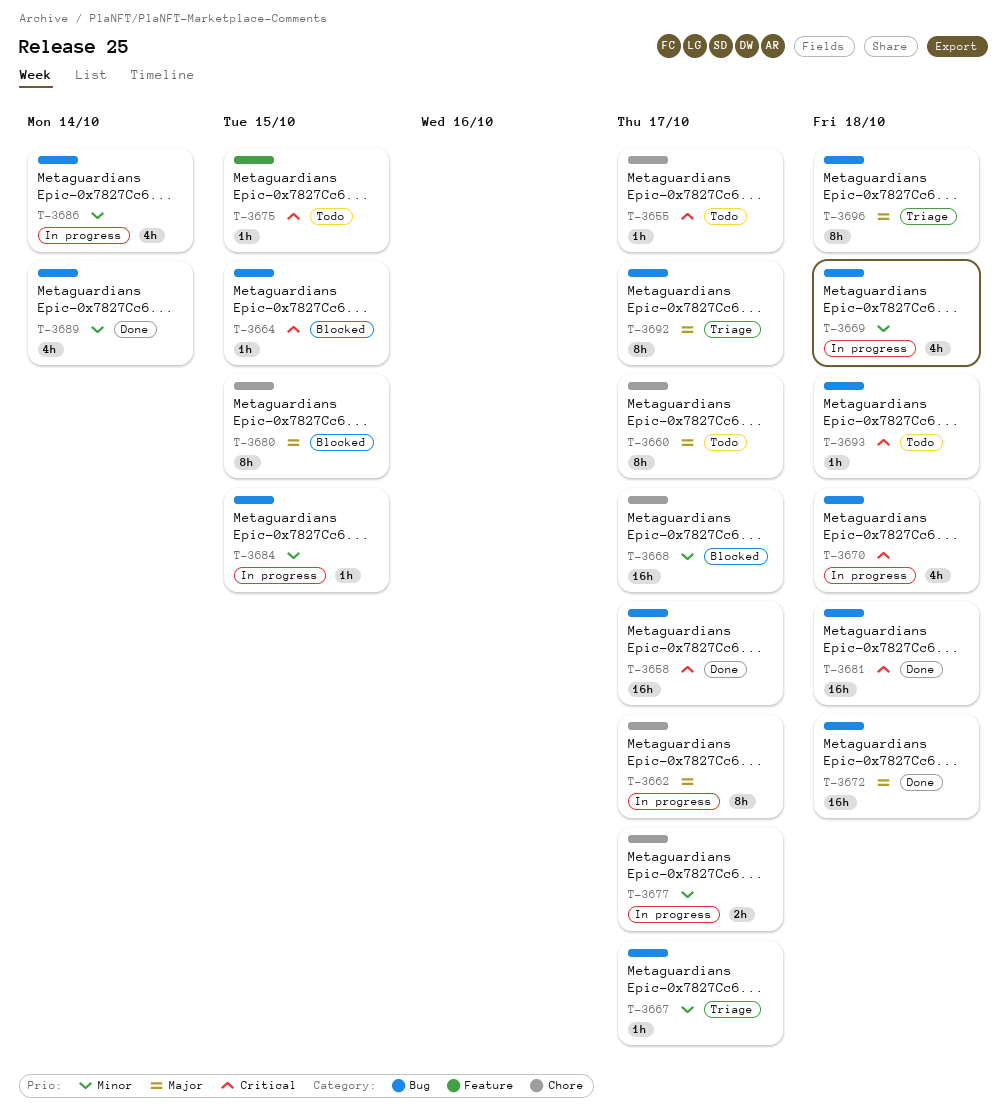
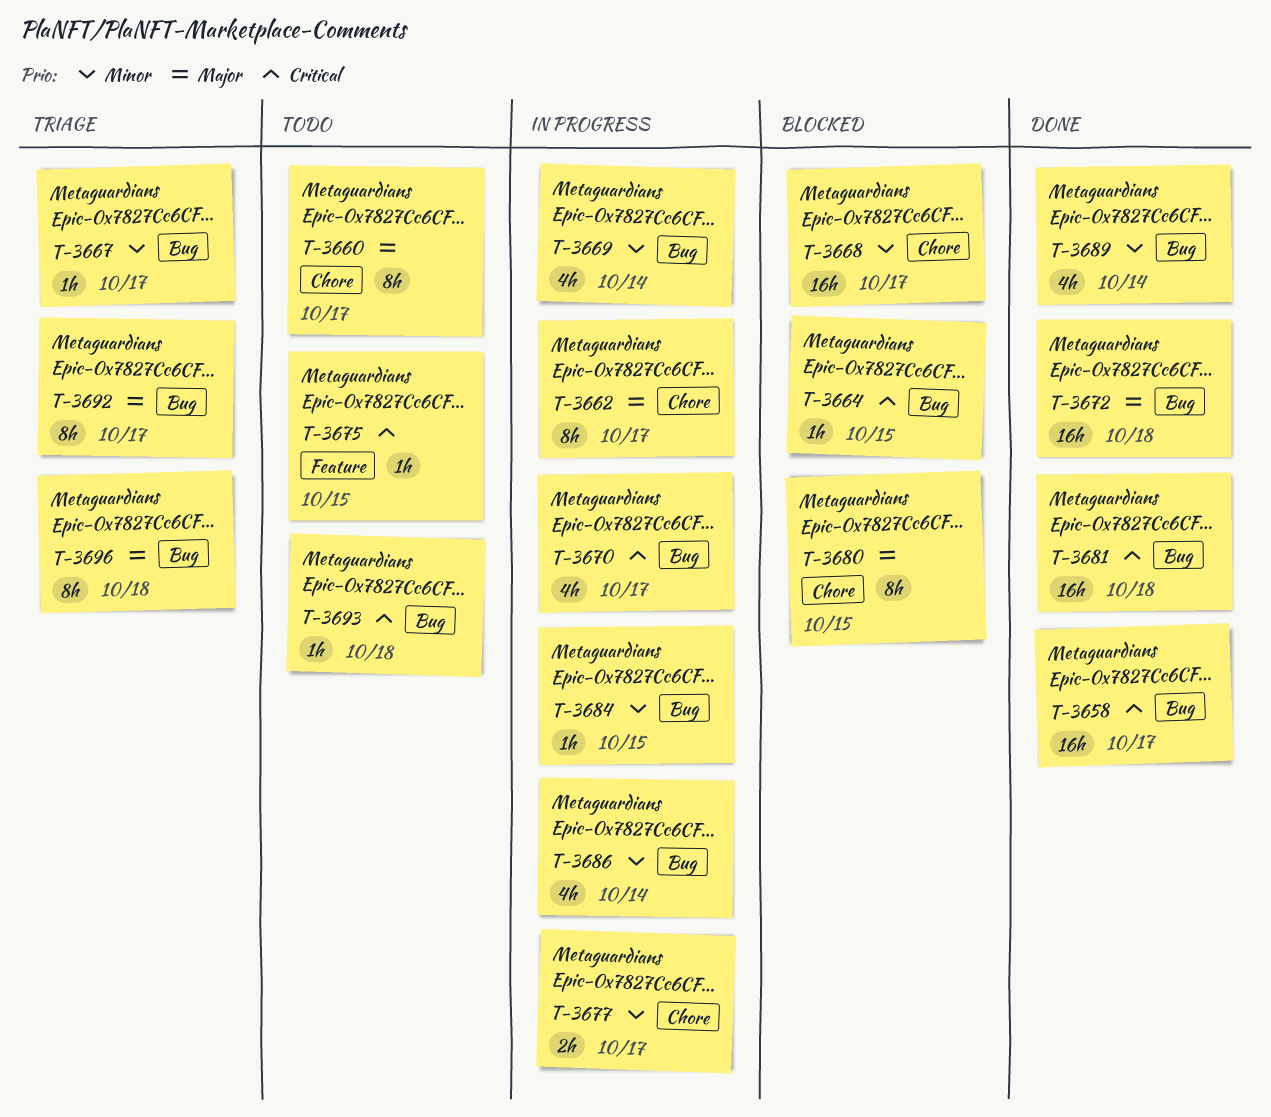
T-3655: present -> none
T-3669, due: Oct 18 -> Oct 14
T-3670, due: Oct 18 -> Oct 17

